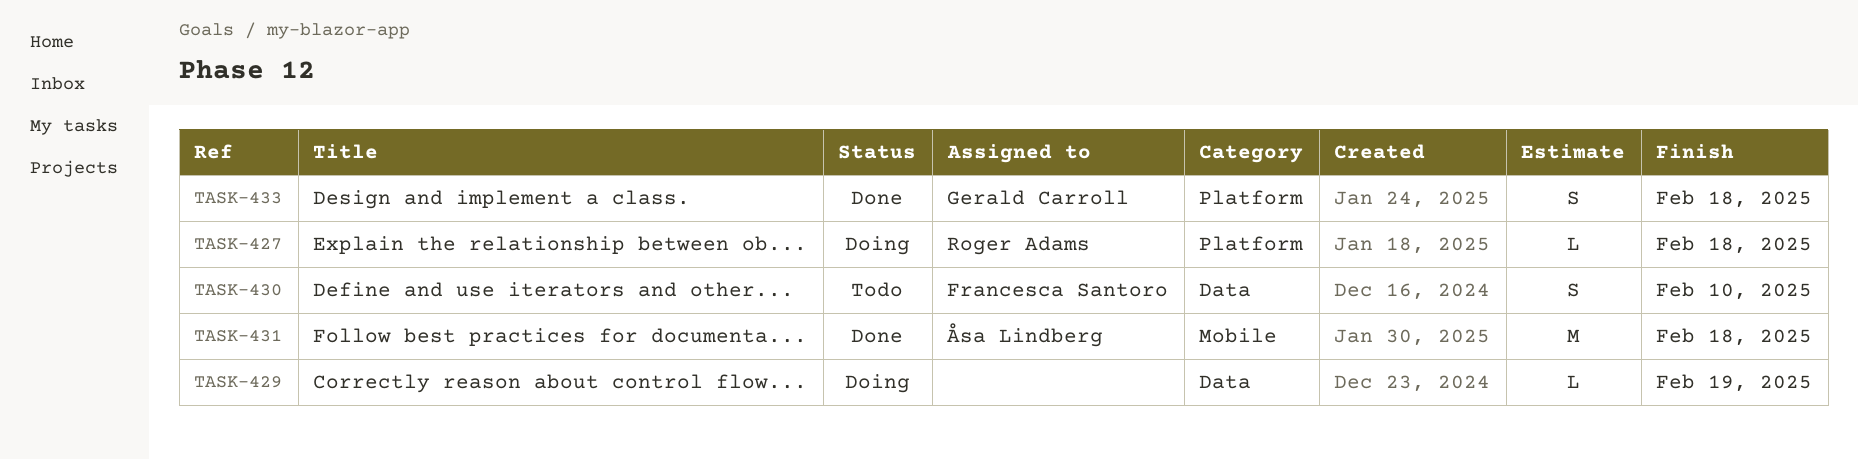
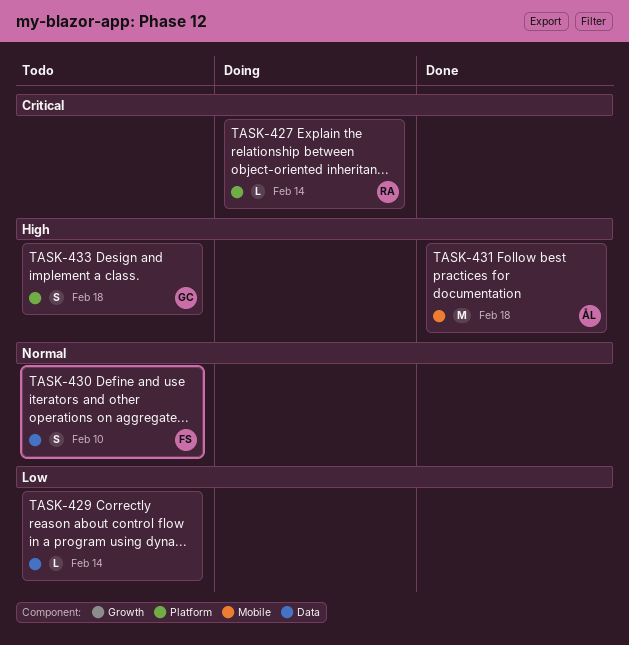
TASK-427, due: Feb 18 -> Feb 14
TASK-429, status: Doing -> Todo
TASK-429, due: Feb 19 -> Feb 14
TASK-433, status: Done -> Todo

